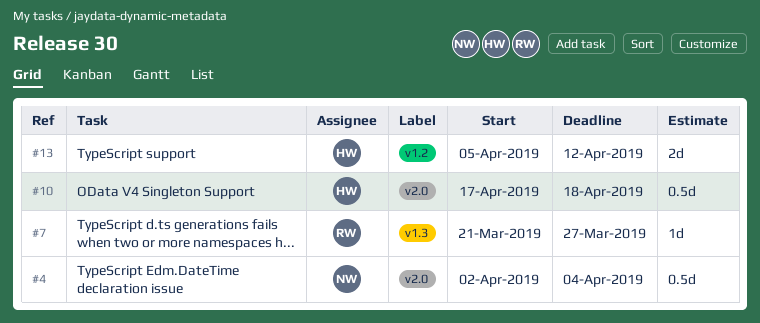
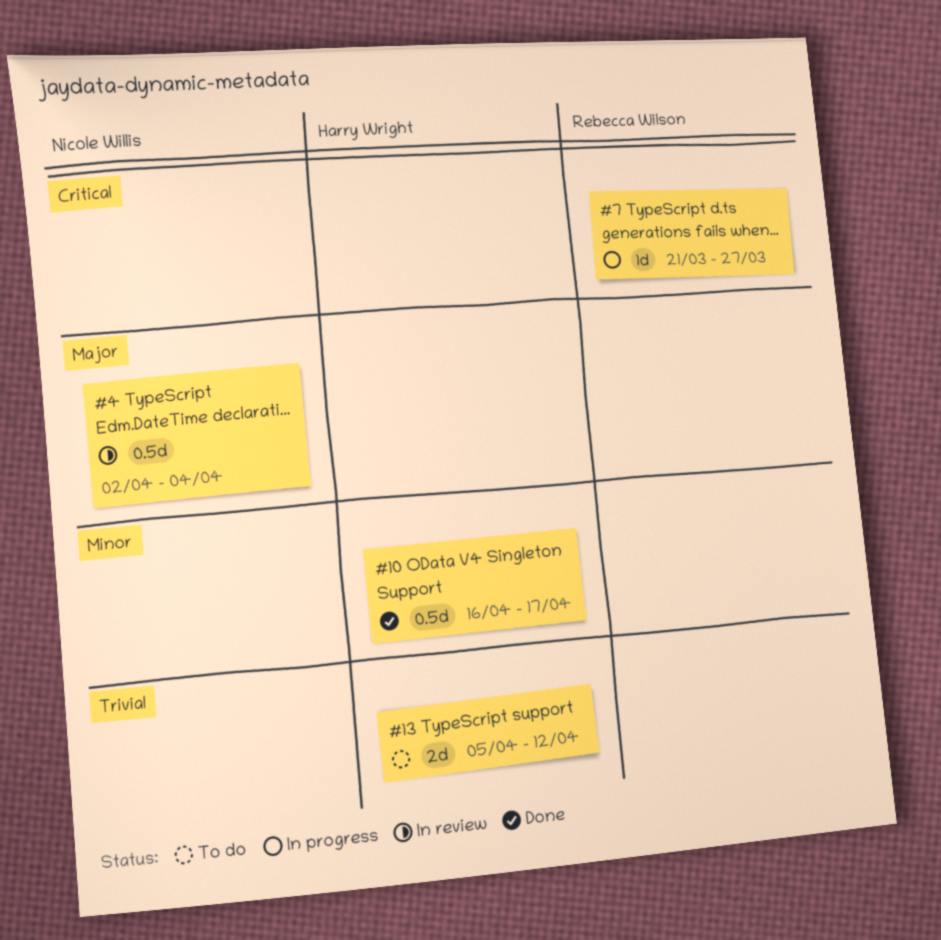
#10, start: Apr 17 -> Apr 16
#10, due: Apr 18 -> Apr 17

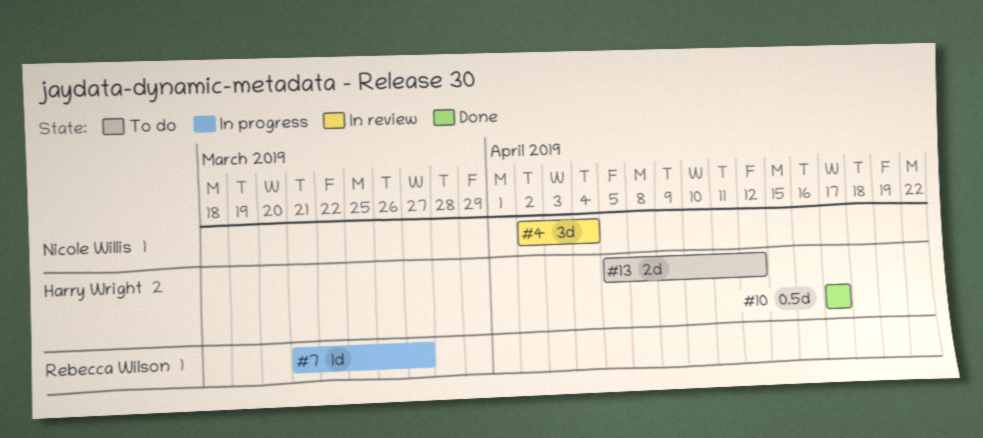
#4, estimate: 0.5d -> 3d
#10, start: Apr 16 -> Apr 17

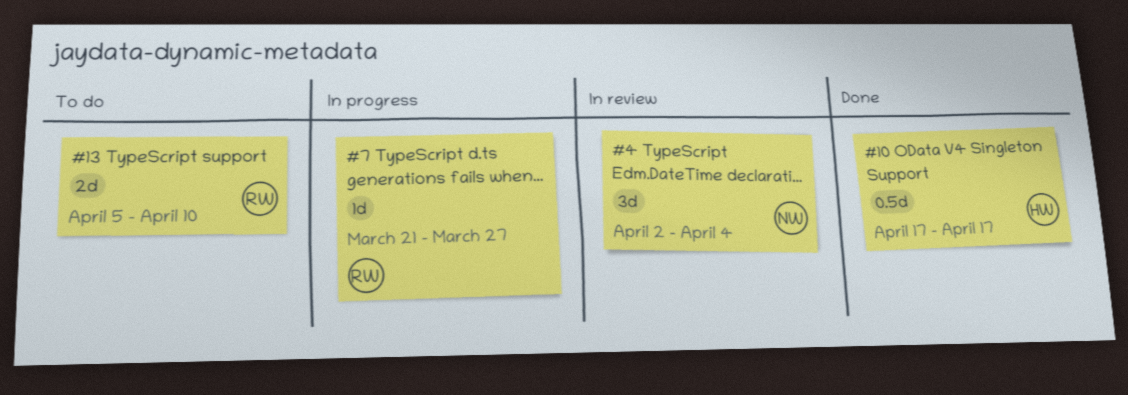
#13, owner: Harry Wright -> Rebecca Wilson
#13, due: Apr 12 -> Apr 10

